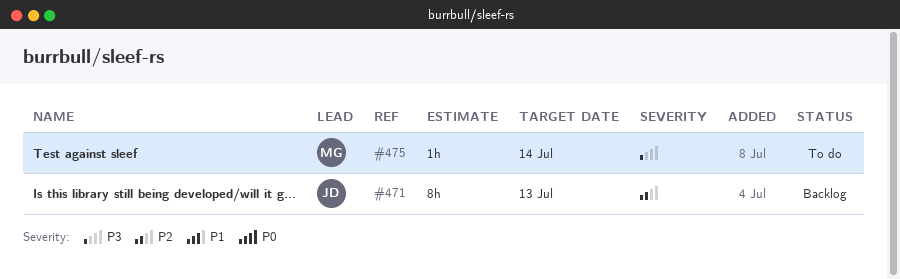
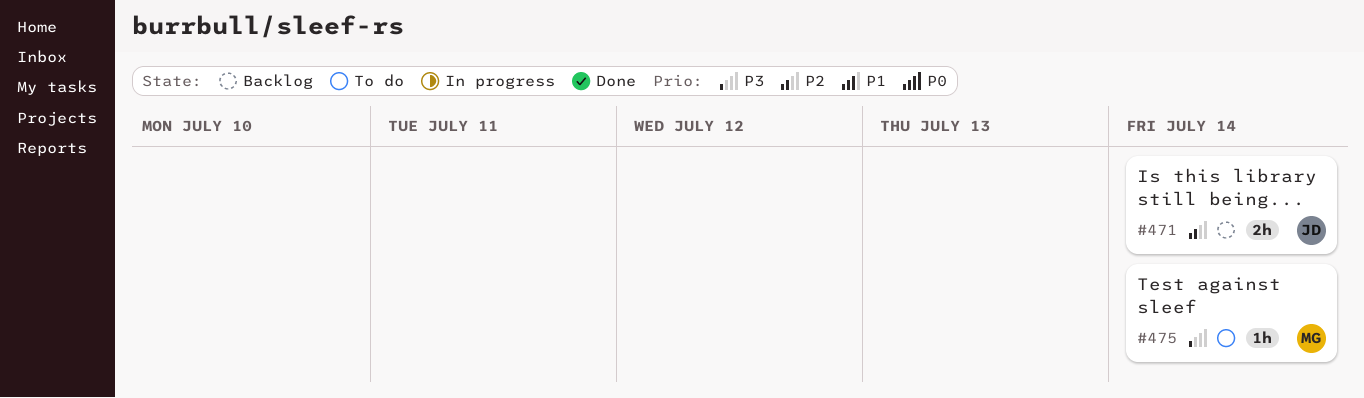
#471, estimate: 8h -> 2h
#471, due: Jul 13 -> Jul 14

